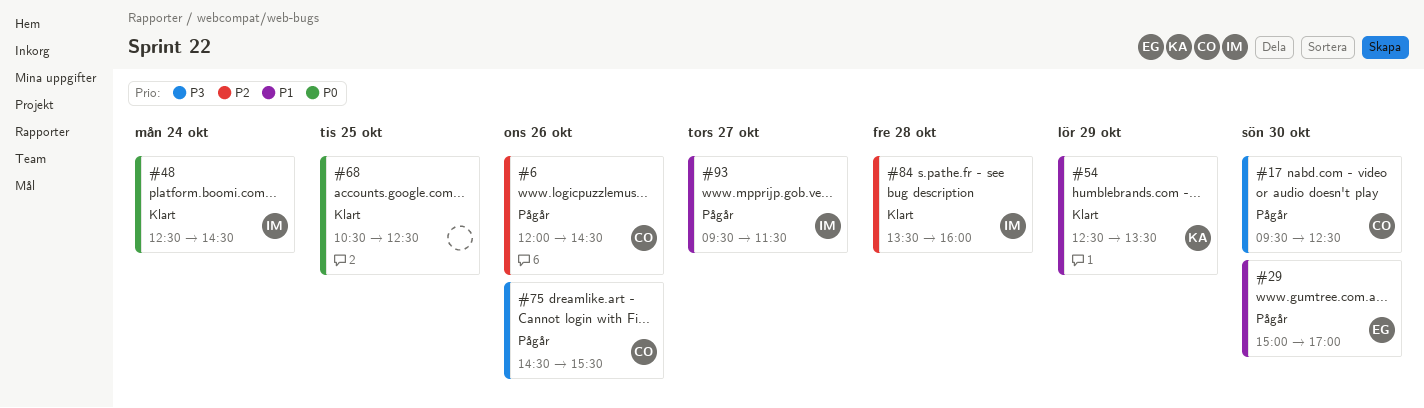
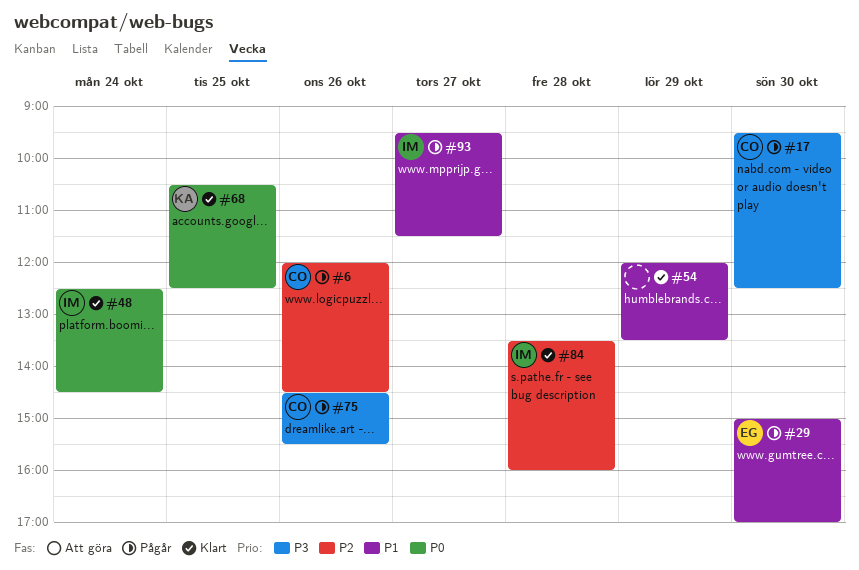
#54, owner: KA -> none
#54, begins: 12:30 -> 12:00
#68, owner: none -> KA

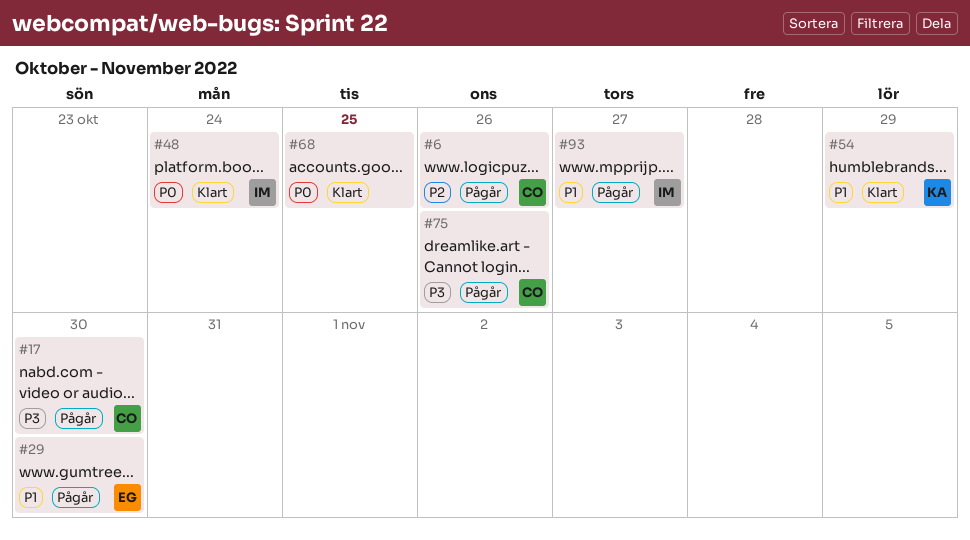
#54, owner: none -> KA
#68, owner: KA -> none
#84: present -> none

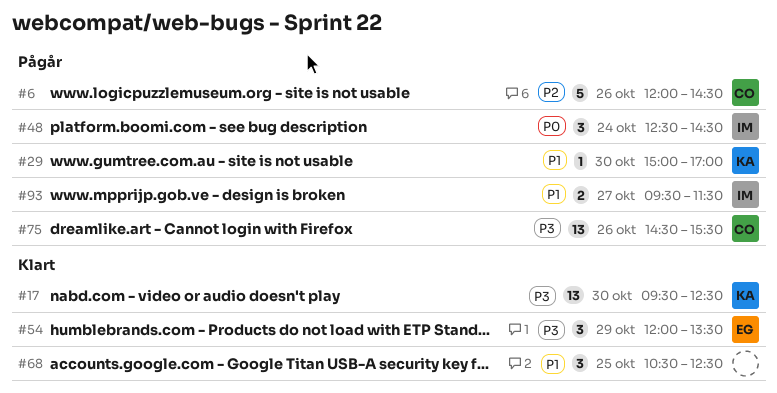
#17, status: Pågår -> Klart
#17, owner: CO -> KA
#29, owner: EG -> KA
#48, status: Klart -> Pågår
#54, owner: KA -> EG
#54, priority: P1 -> P3
#68, priority: P0 -> P1

